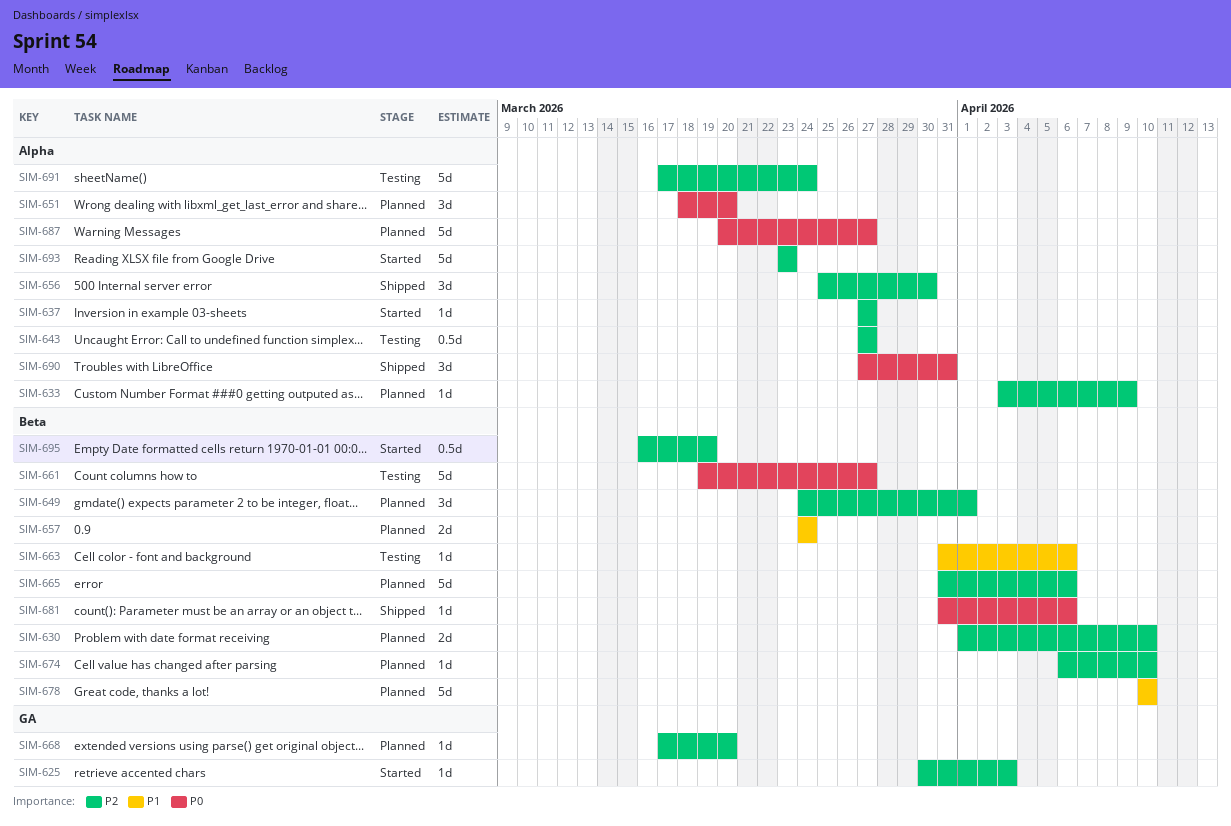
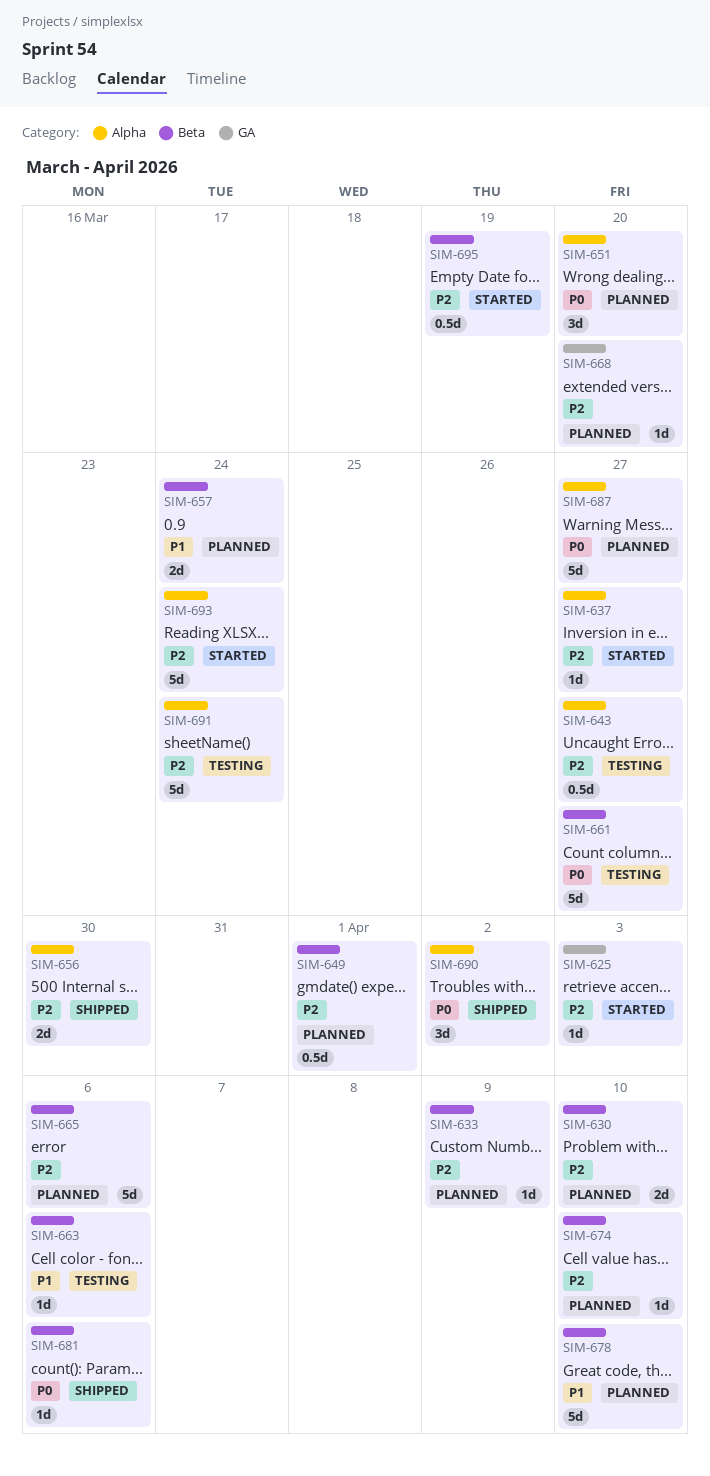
SIM-633, label: Alpha -> Beta
SIM-649, estimate: 3d -> 0.5d
SIM-656, estimate: 3d -> 2d
SIM-690, due: Mar 31 -> Apr 2
SIM-693, due: Mar 23 -> Mar 24

